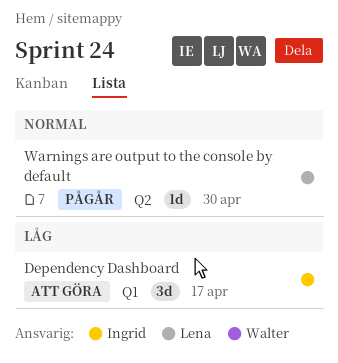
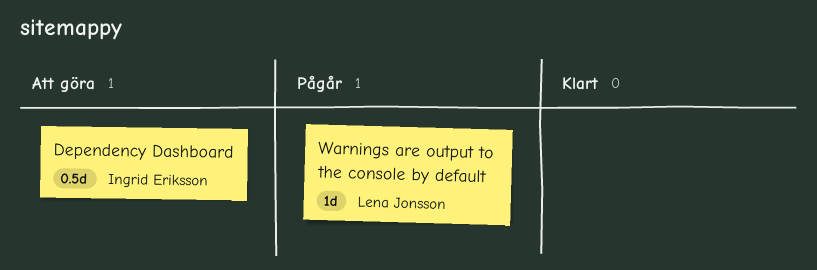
Dependency Dashboard, estimate: 3d -> 0.5d

